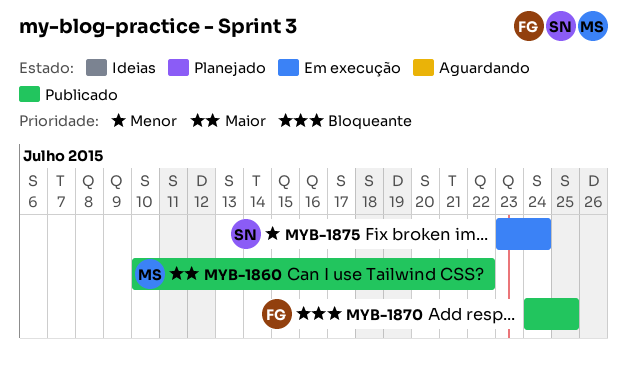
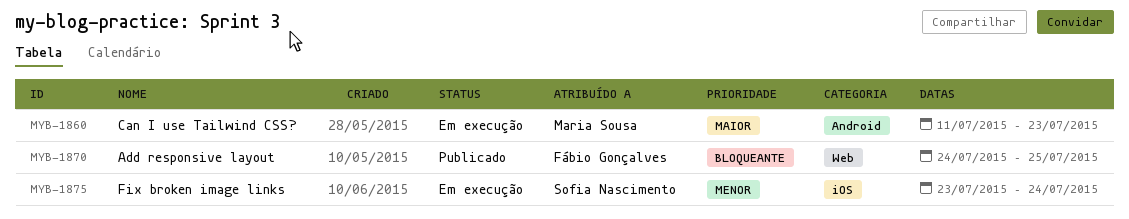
MYB-1860, status: Publicado -> Em execução
MYB-1860, start: Jul 10 -> Jul 11
MYB-1860, due: Jul 22 -> Jul 23

